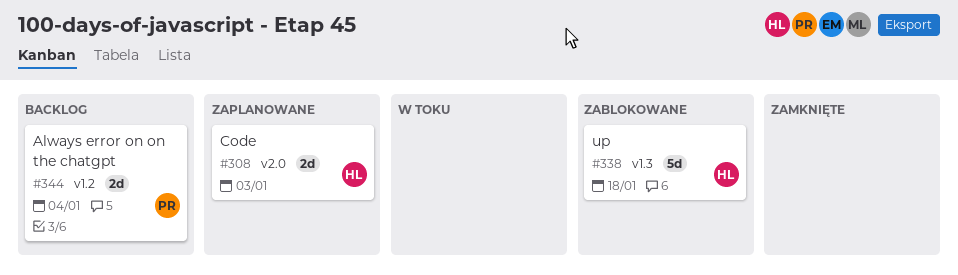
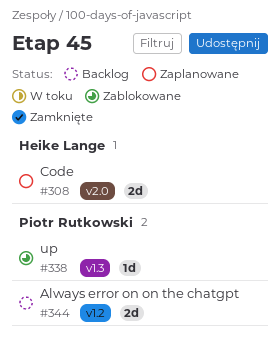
#338, owner: Heike Lange -> Piotr Rutkowski
#338, estimate: 5d -> 1d

